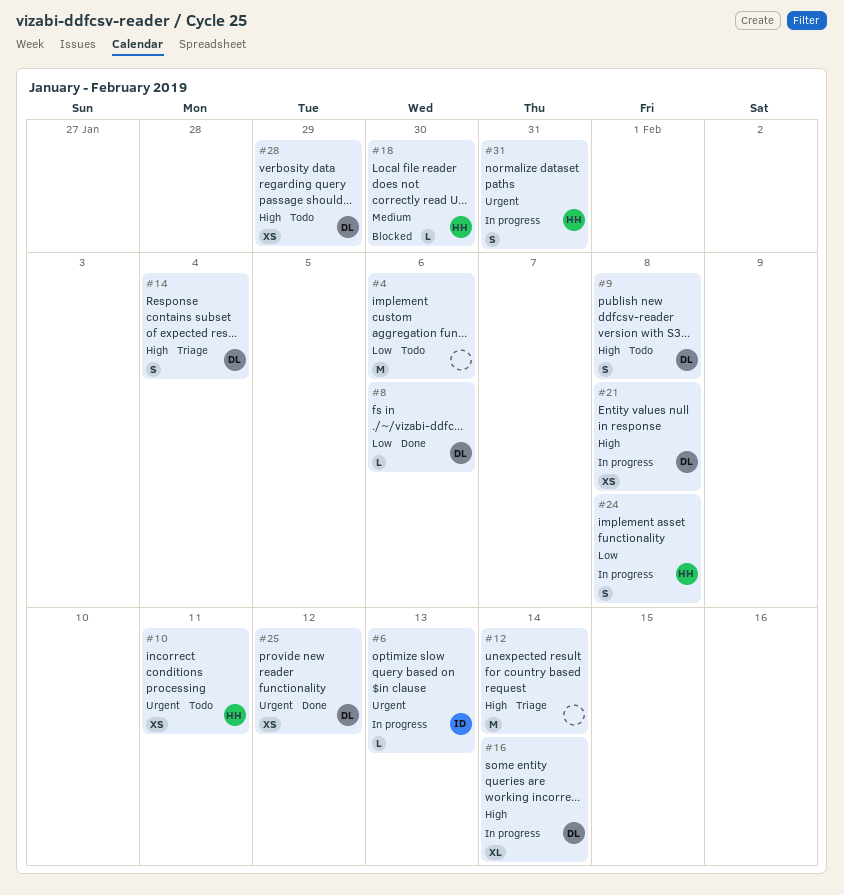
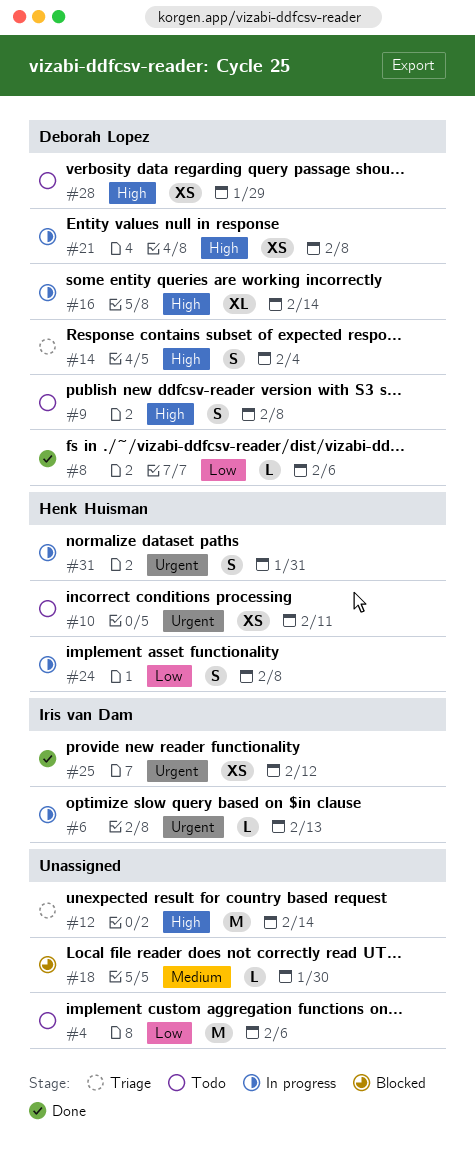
#18, owner: Henk Huisman -> none
#25, owner: Deborah Lopez -> Iris van Dam

